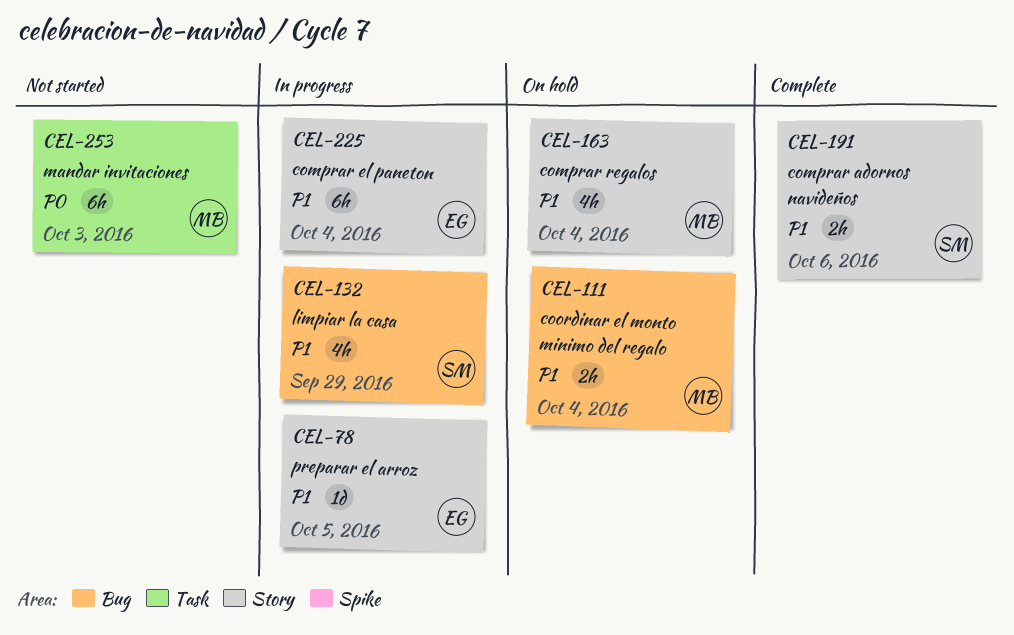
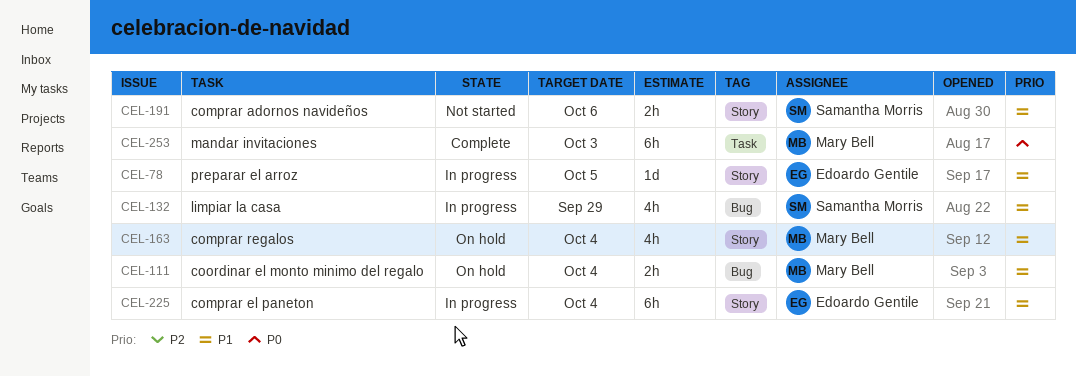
CEL-191, status: Complete -> Not started
CEL-253, status: Not started -> Complete

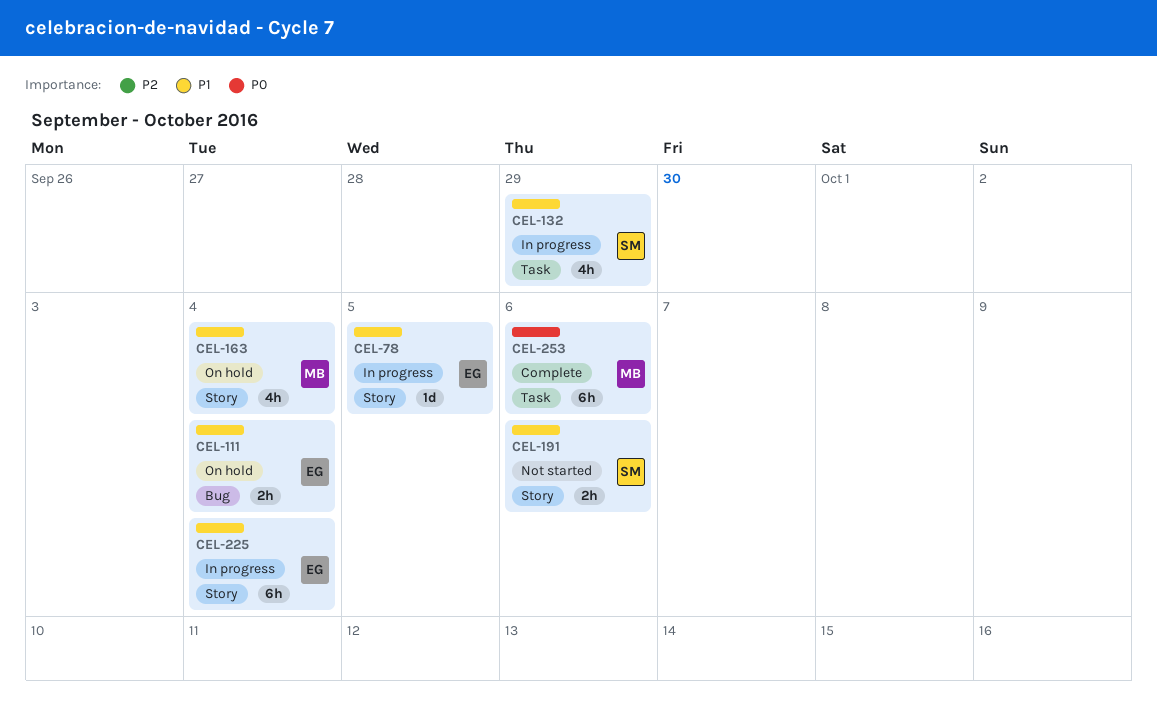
CEL-111, owner: Mary Bell -> Edoardo Gentile
CEL-132, label: Bug -> Task
CEL-253, due: Oct 3 -> Oct 6

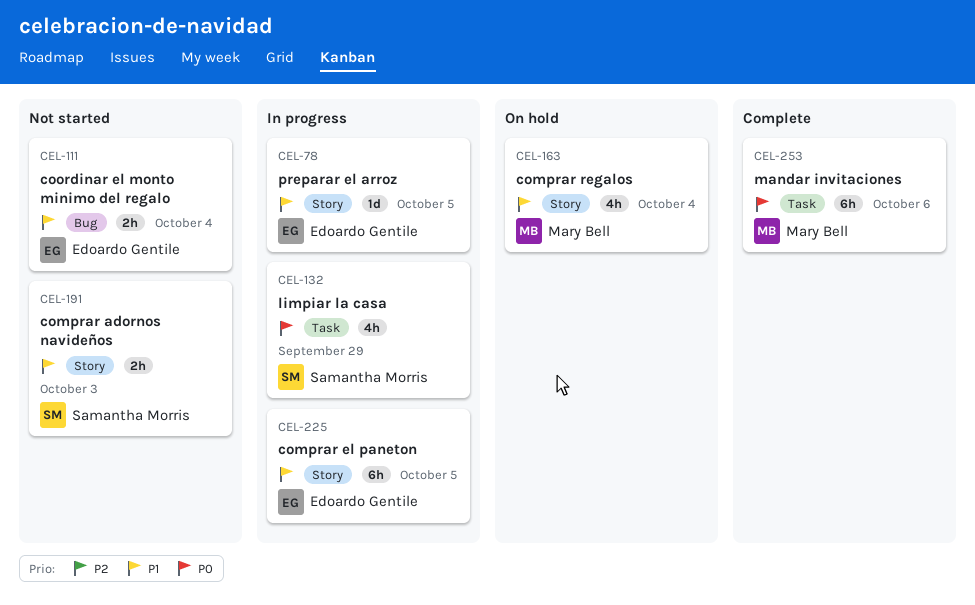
CEL-111, status: On hold -> Not started
CEL-132, priority: P1 -> P0
CEL-191, due: Oct 6 -> Oct 3
CEL-225, due: Oct 4 -> Oct 5

